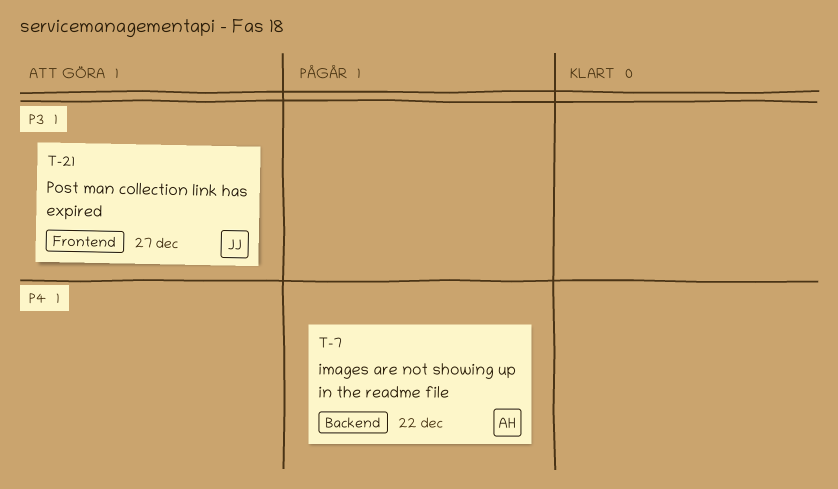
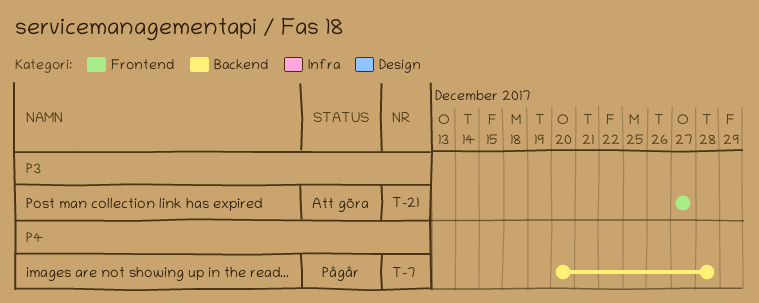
T-7, due: Dec 22 -> Dec 28

